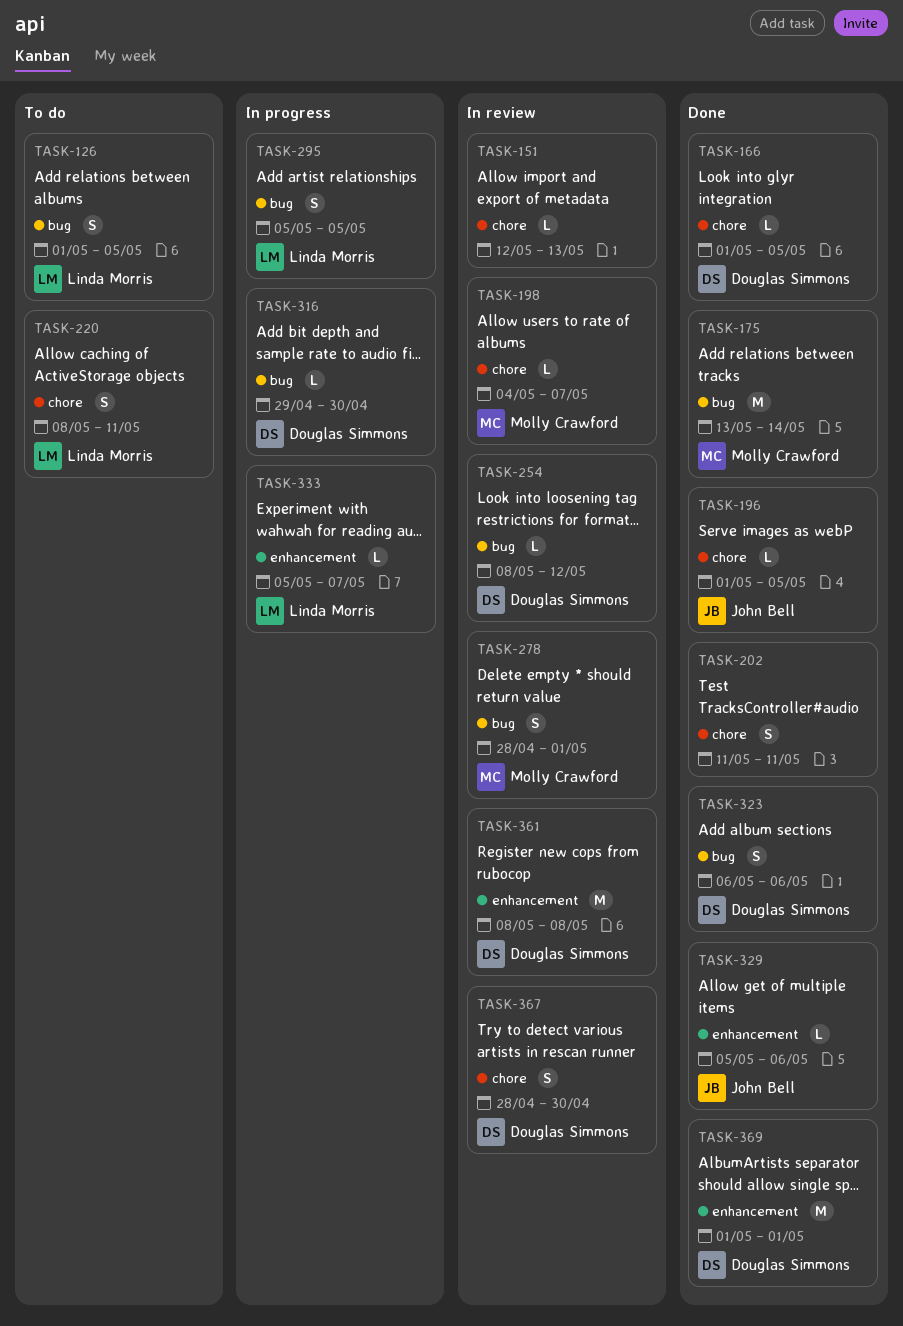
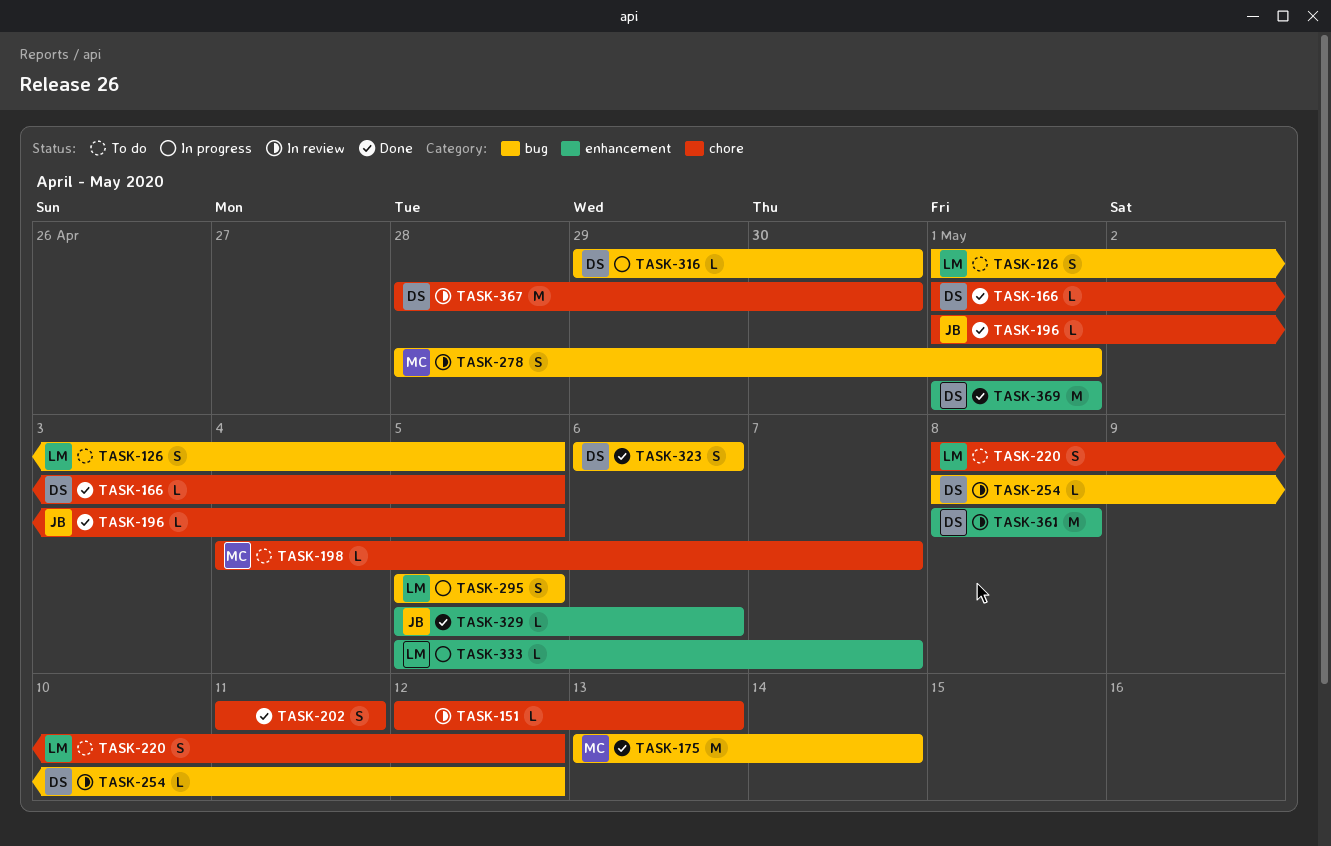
TASK-198, status: In review -> To do
TASK-220, due: May 11 -> May 12
TASK-367, estimate: S -> M

